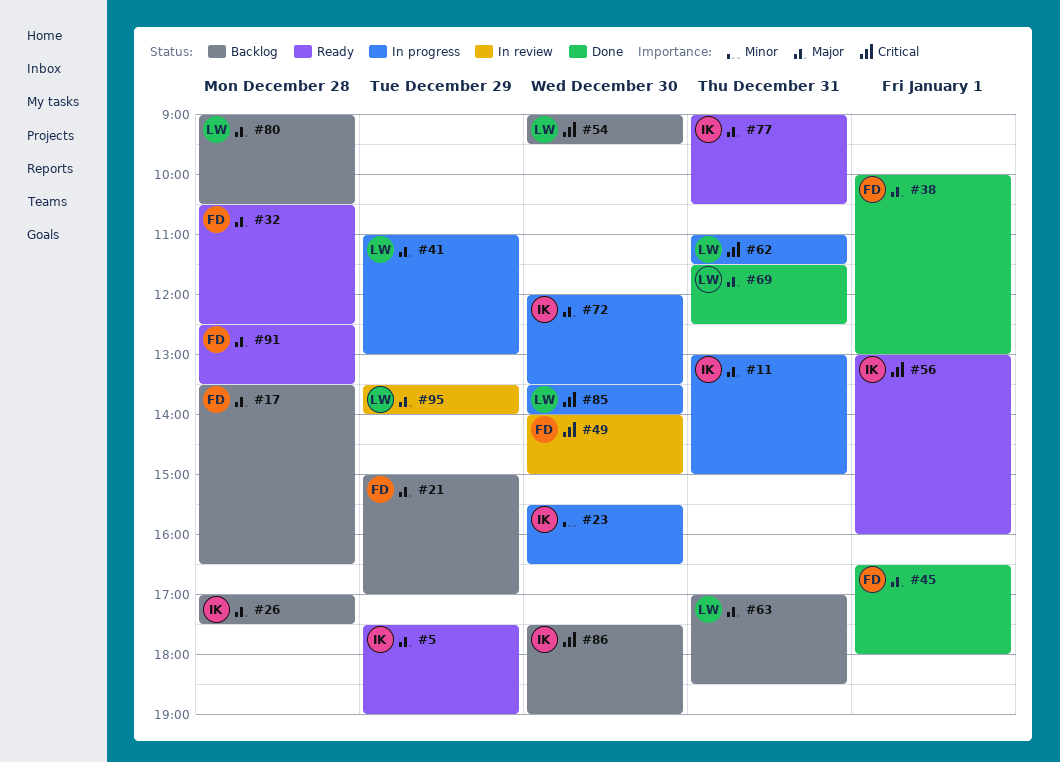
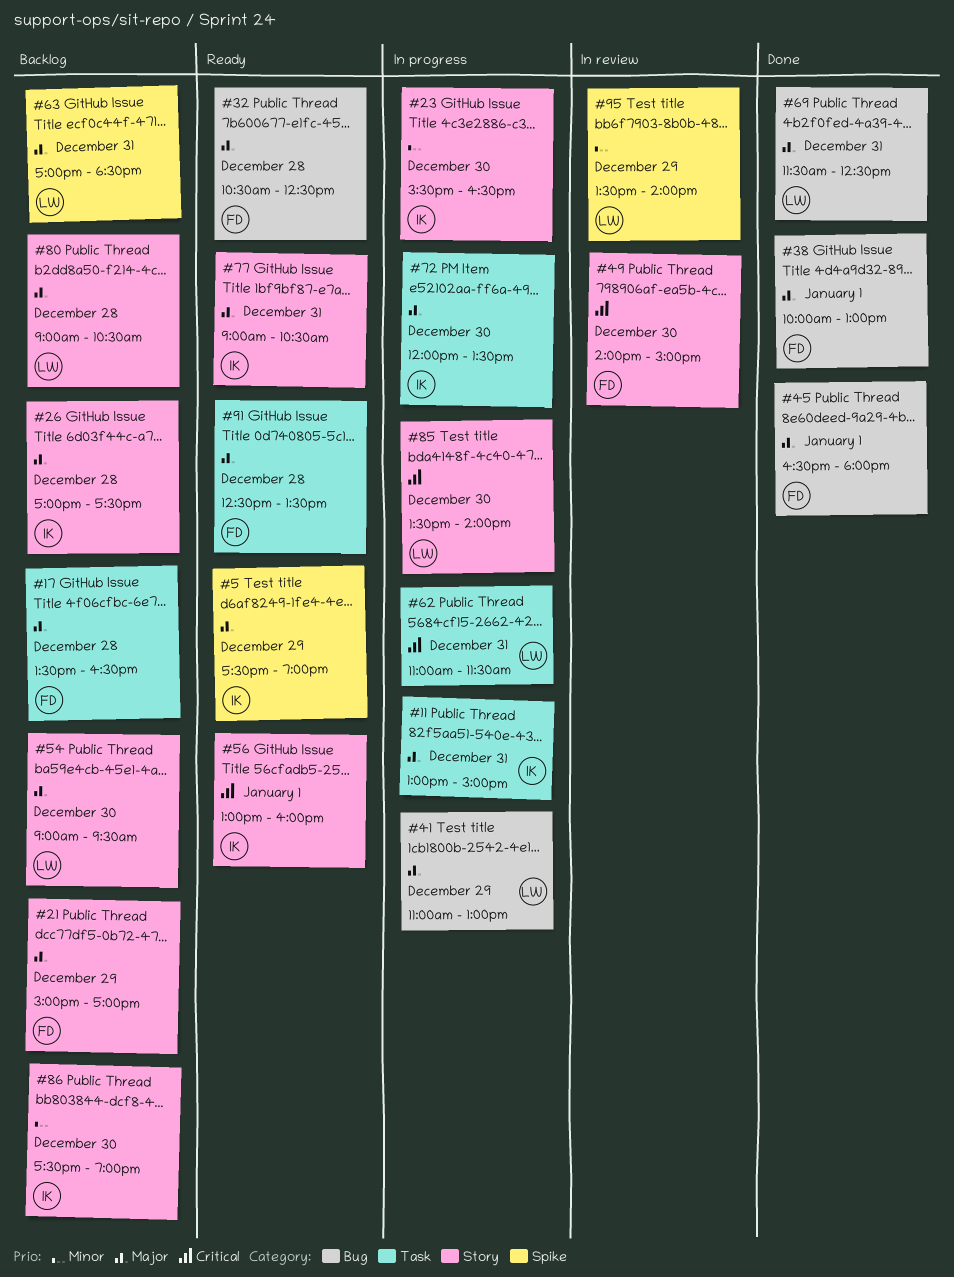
#54, priority: Critical -> Major
#86, priority: Critical -> Minor
#95, priority: Major -> Minor

